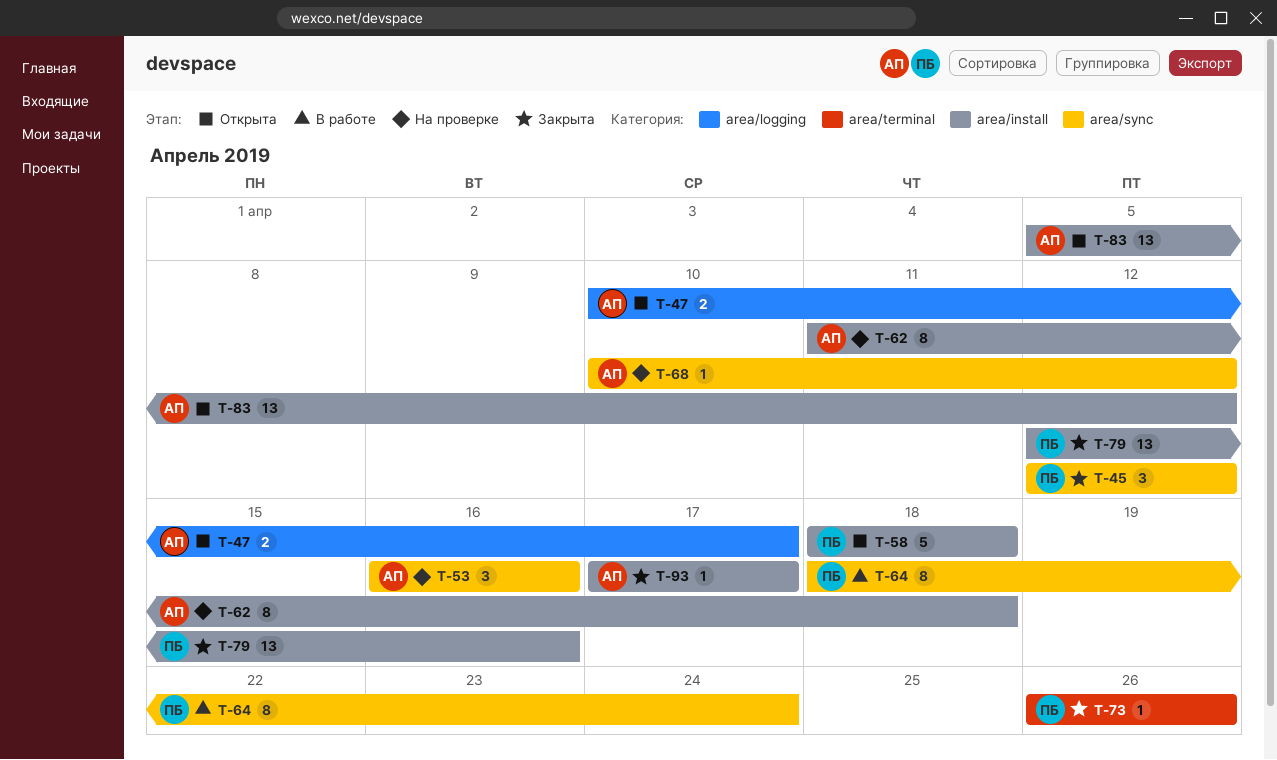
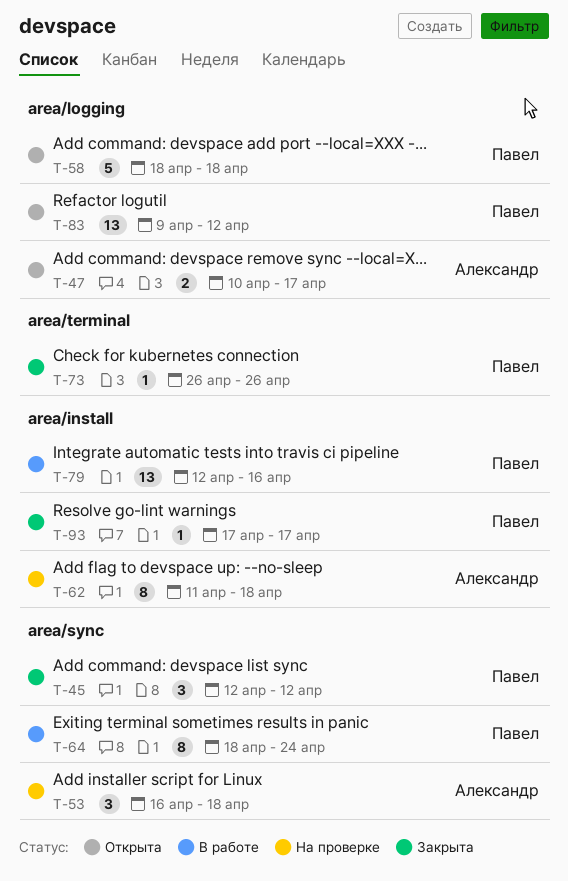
T-53, due: Apr 16 -> Apr 18
T-58, label: area/install -> area/logging
T-68: present -> none
T-79, status: Закрыта -> В работе
T-83, owner: Александр -> Павел
T-83, label: area/install -> area/logging
T-83, start: Apr 5 -> Apr 9
T-93, owner: Александр -> Павел

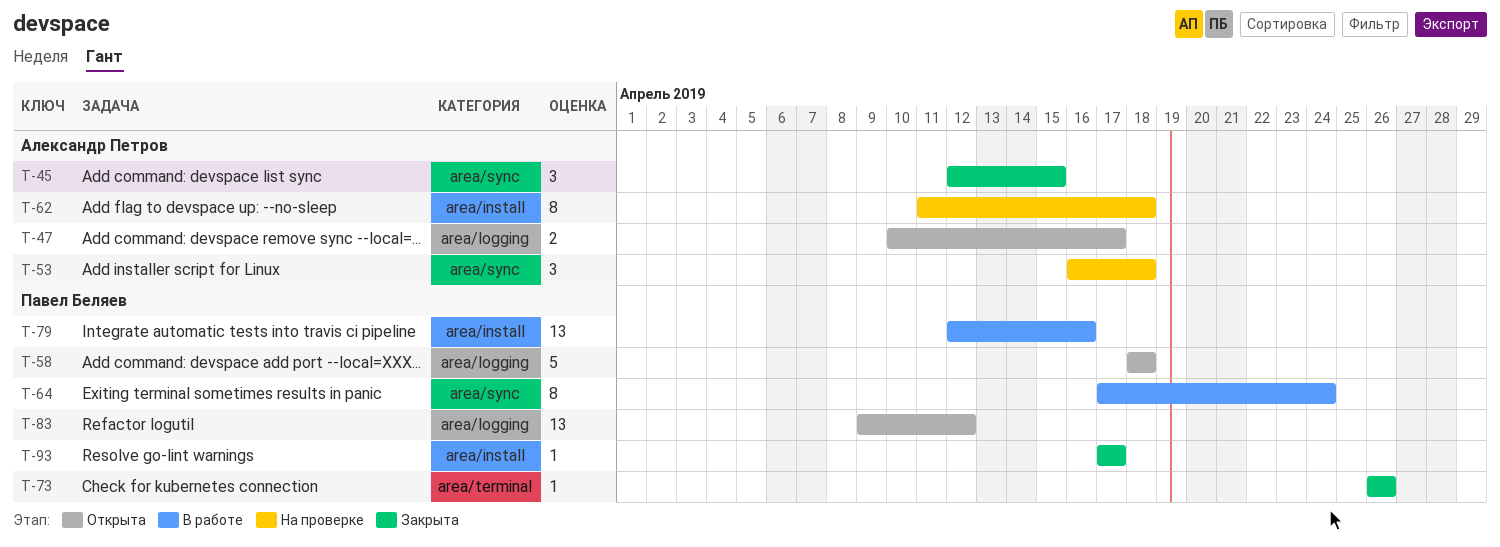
T-45, owner: Павел Беляев -> Александр Петров
T-45, due: Apr 12 -> Apr 15
T-64, start: Apr 18 -> Apr 17

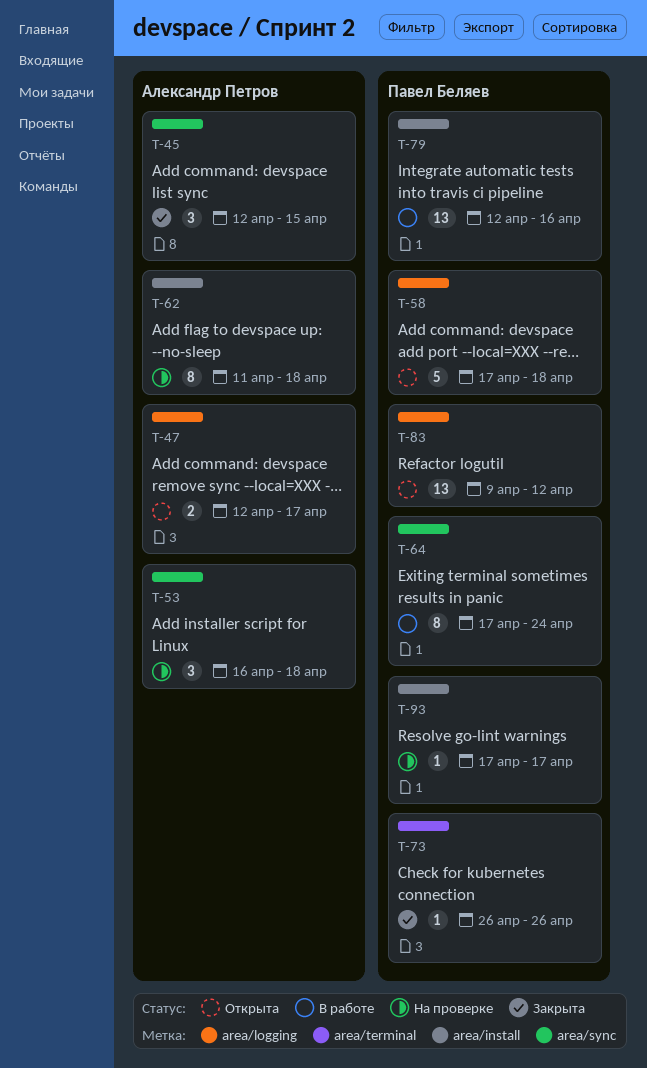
T-47, start: Apr 10 -> Apr 12
T-58, start: Apr 18 -> Apr 17
T-93, status: Закрыта -> На проверке

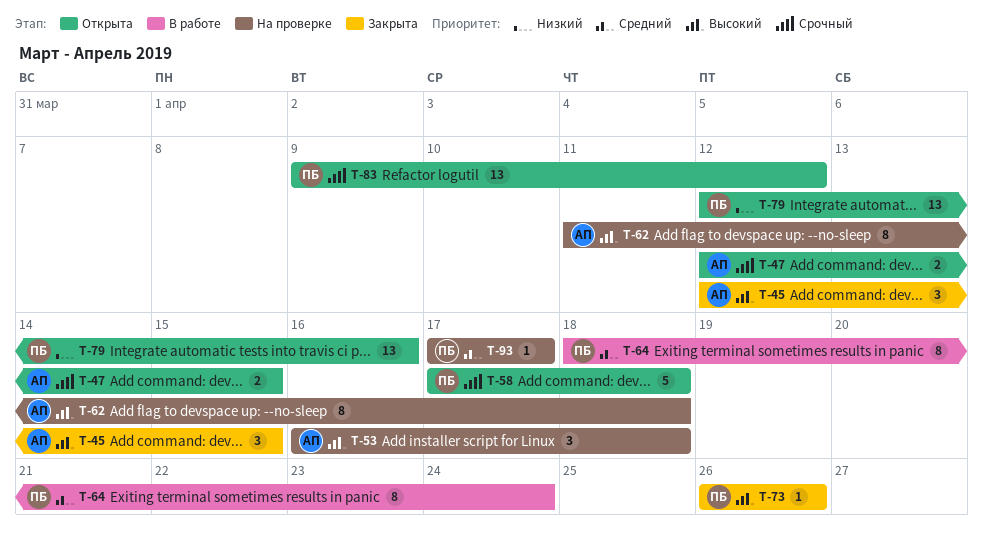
T-47, due: Apr 17 -> Apr 15
T-64, start: Apr 17 -> Apr 18
T-79, status: В работе -> Открыта

